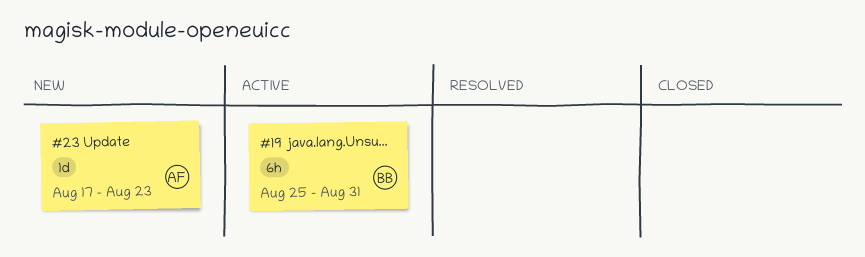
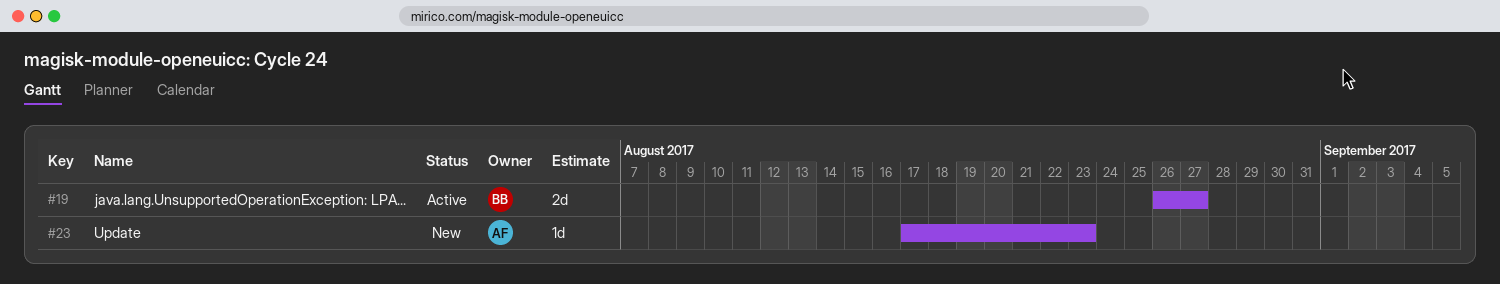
#19, estimate: 6h -> 2d
#19, start: Aug 25 -> Aug 26
#19, due: Aug 31 -> Aug 27

